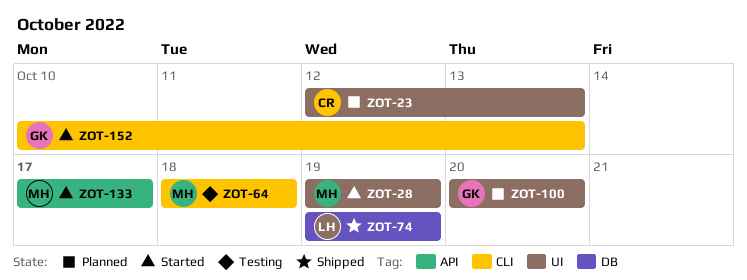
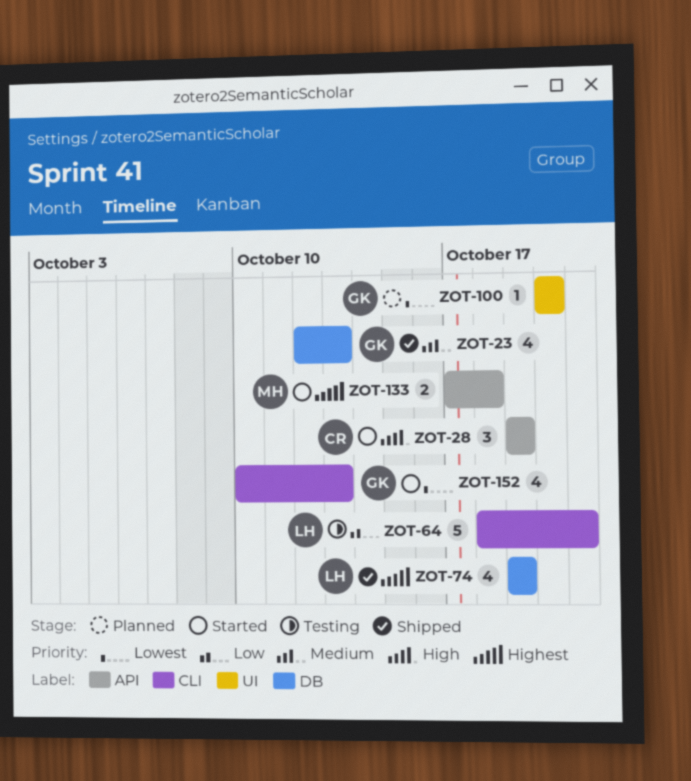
ZOT-23, status: Planned -> Shipped
ZOT-23, owner: CR -> GK
ZOT-23, label: UI -> DB
ZOT-28, owner: MH -> CR
ZOT-28, label: UI -> API
ZOT-64, owner: MH -> LH
ZOT-64, due: Oct 18 -> Oct 21
ZOT-133, due: Oct 17 -> Oct 18

